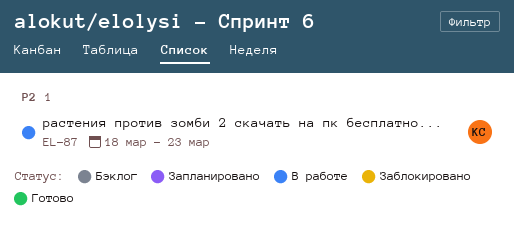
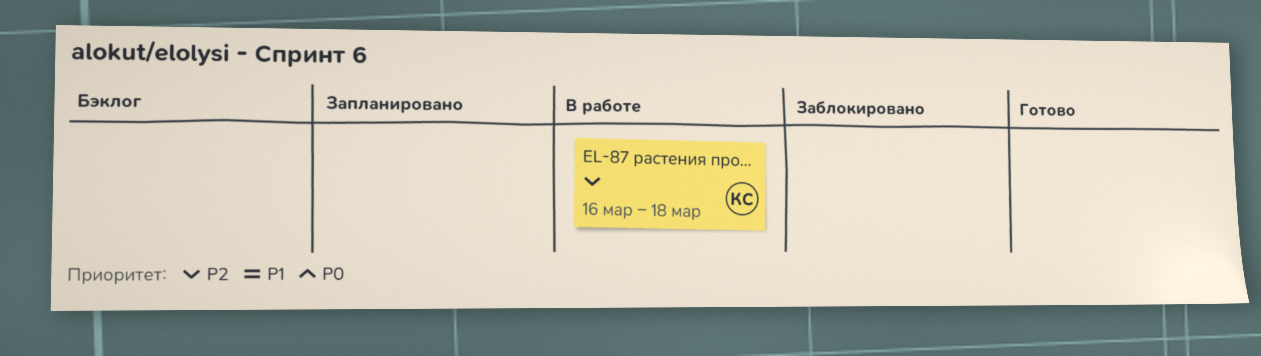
EL-87, start: Mar 18 -> Mar 16
EL-87, due: Mar 23 -> Mar 18

